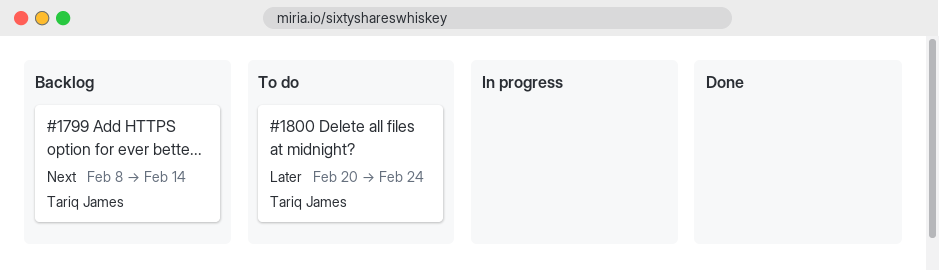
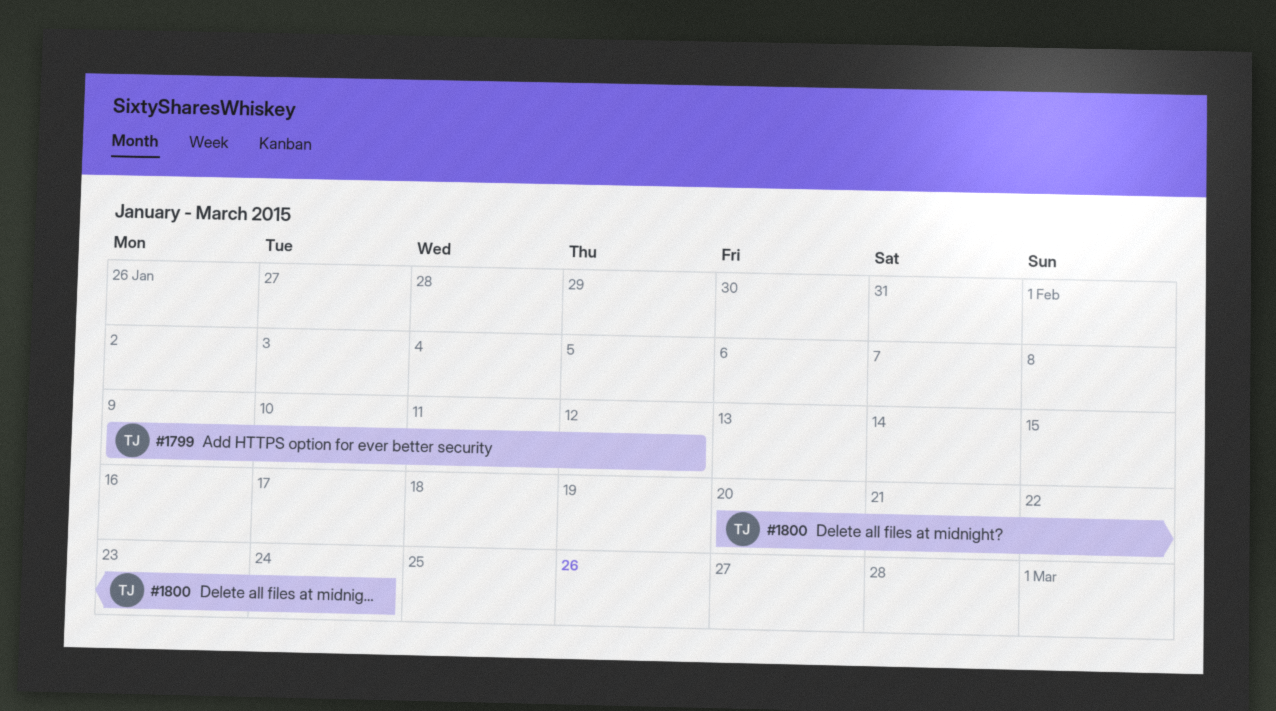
#1799, start: Feb 8 -> Feb 9
#1799, due: Feb 14 -> Feb 12

